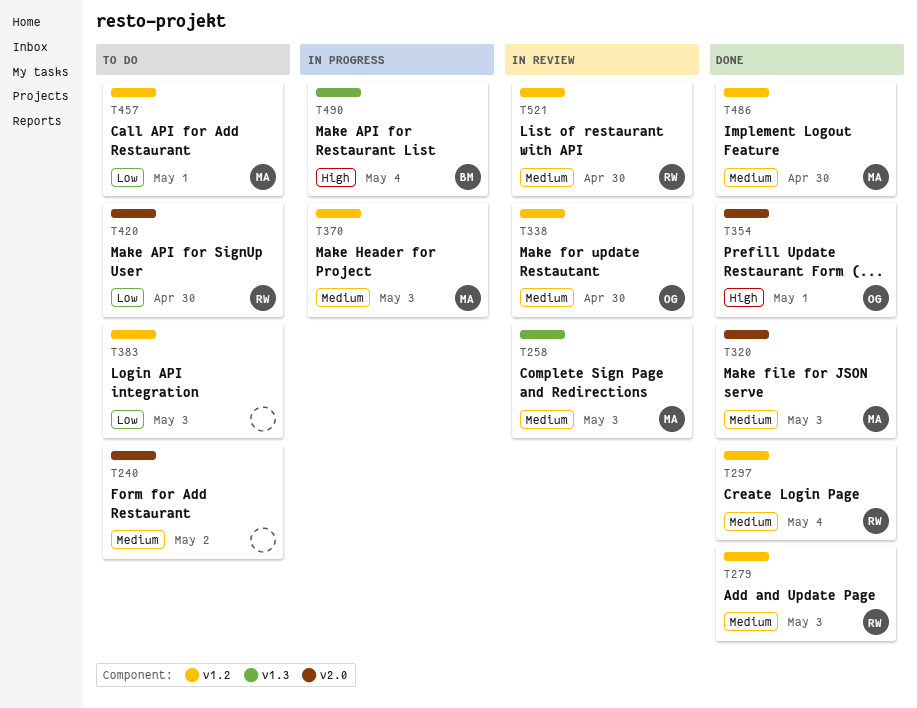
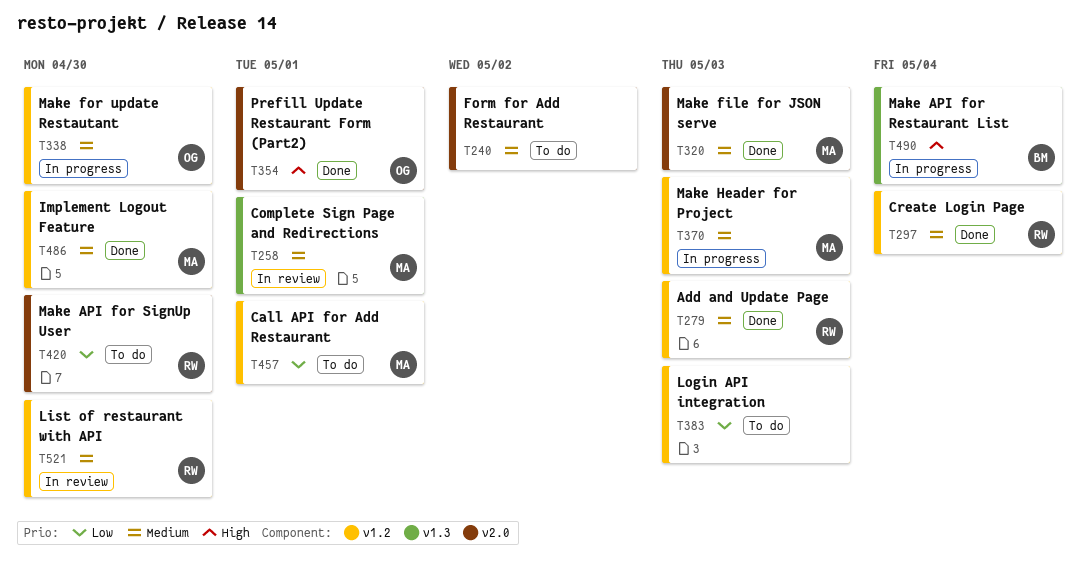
T258, due: May 3 -> May 1
T338, status: In review -> In progress

